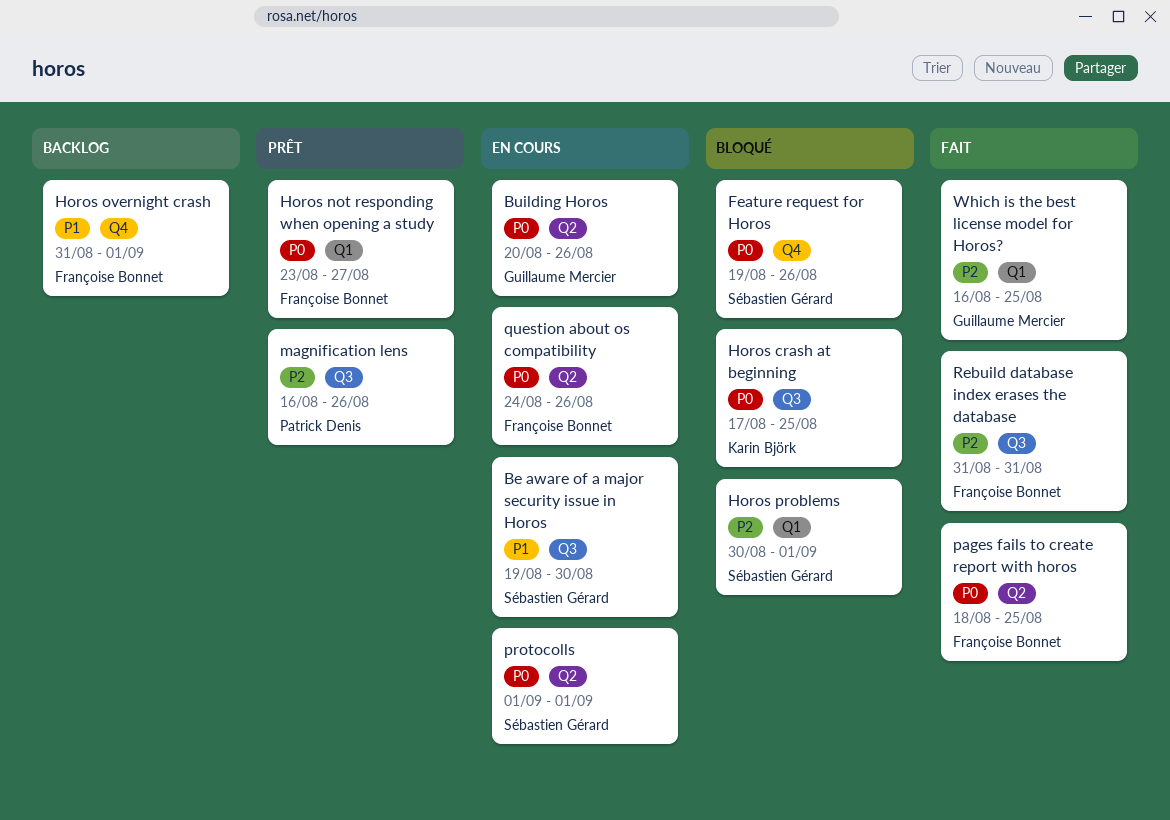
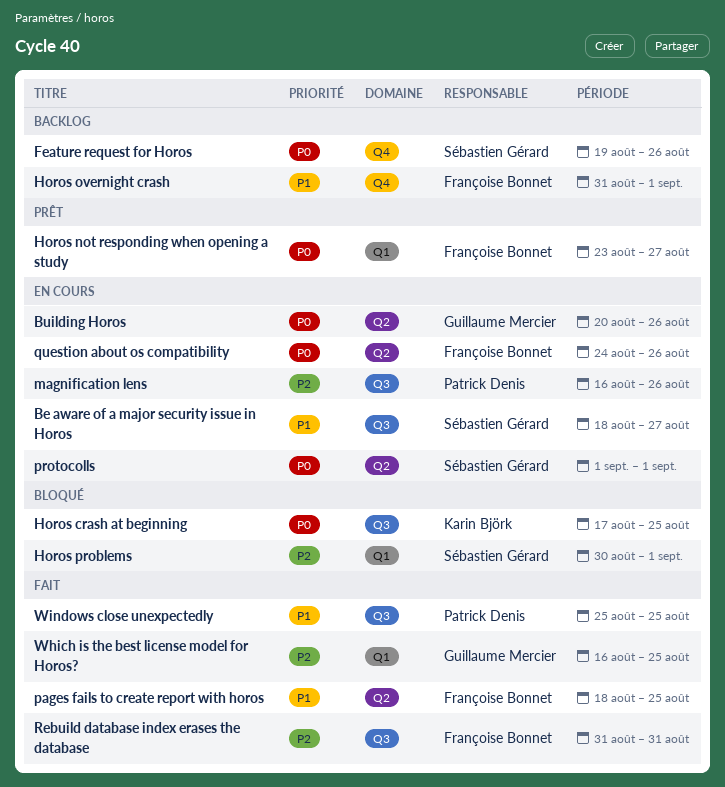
Be aware of a major security issue in Horos, start: Aug 19 -> Aug 18
Be aware of a major security issue in Horos, due: Aug 30 -> Aug 27
Feature request for Horos, status: Bloqué -> Backlog
magnification lens, status: Prêt -> En cours
pages fails to create report with horos, priority: P0 -> P1
Windows close unexpectedly: none -> present

